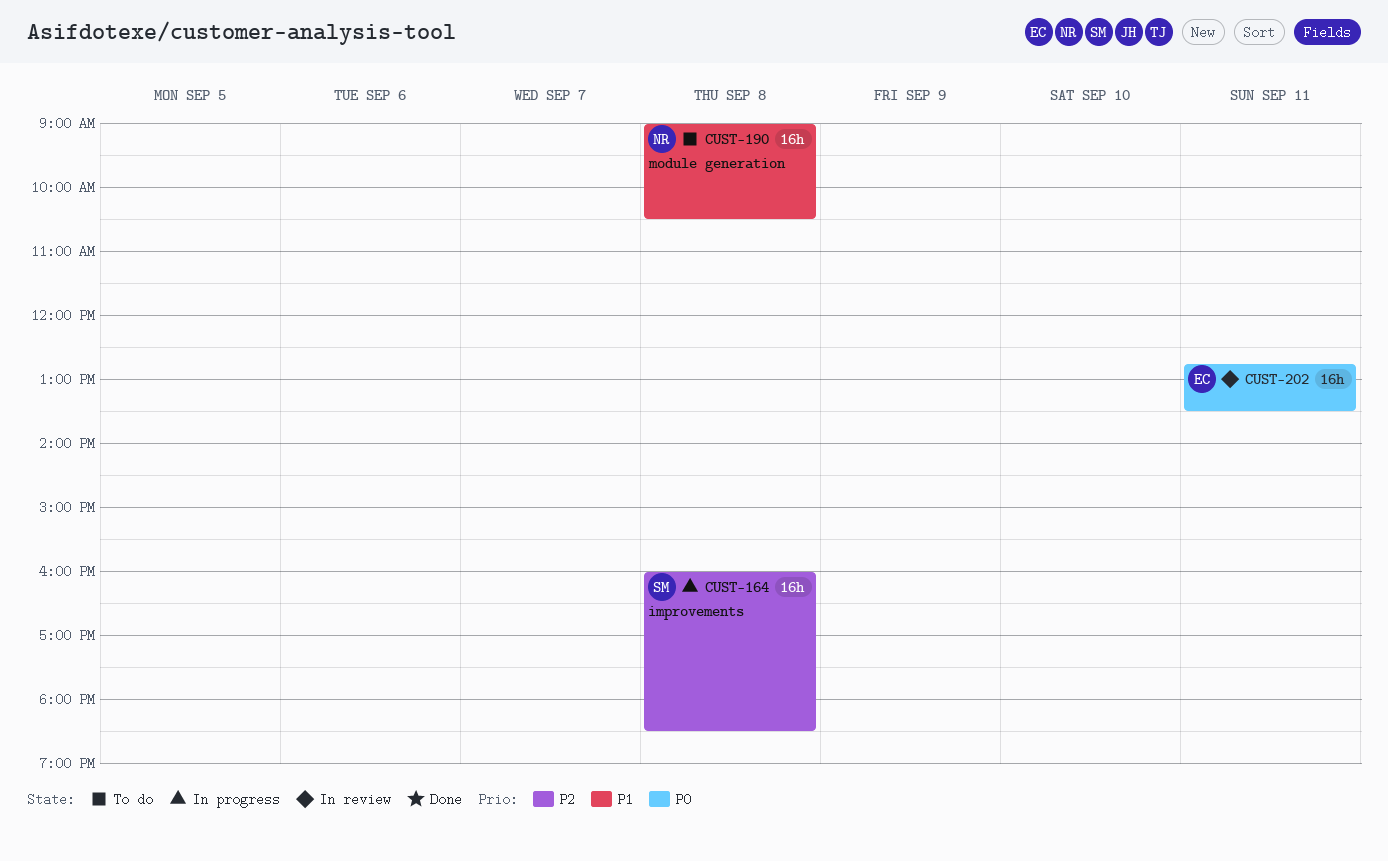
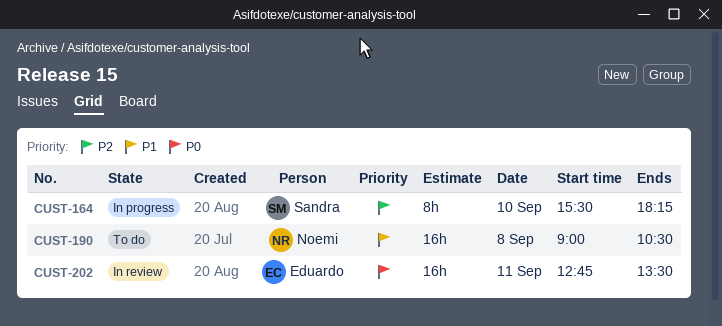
CUST-164, estimate: 16h -> 8h
CUST-164, day: Sep 8 -> Sep 10
CUST-164, begins: 16:00 -> 15:30
CUST-164, ends: 18:30 -> 18:15

